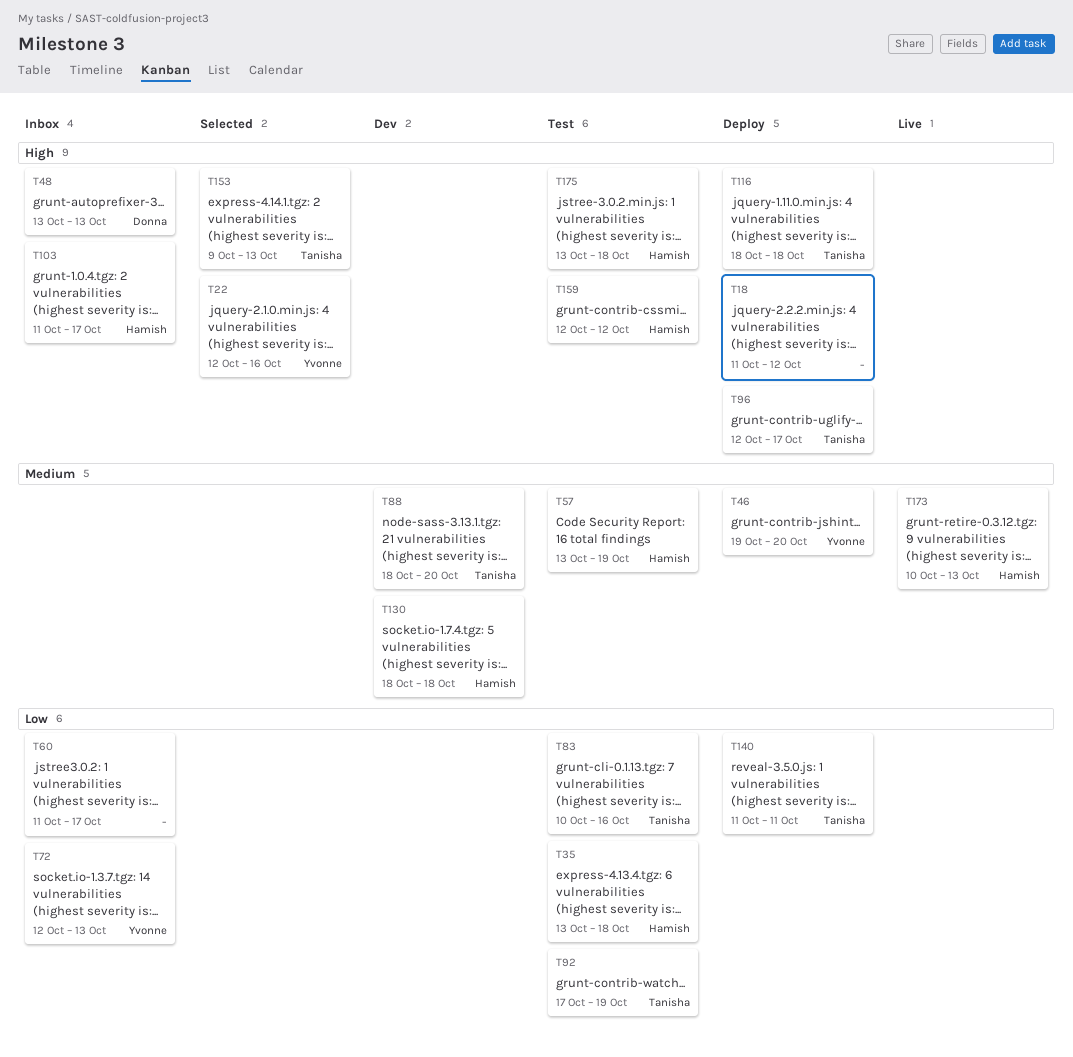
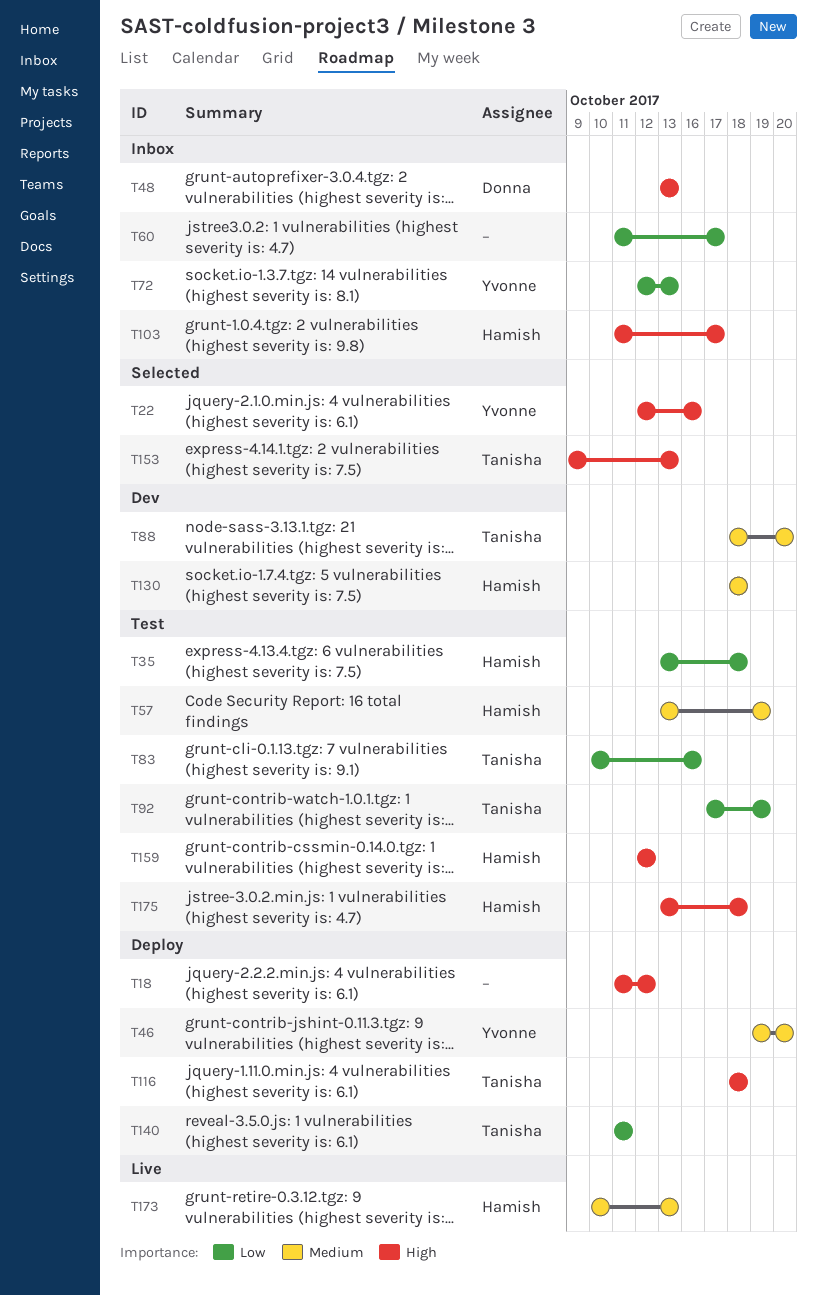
T96: present -> none

